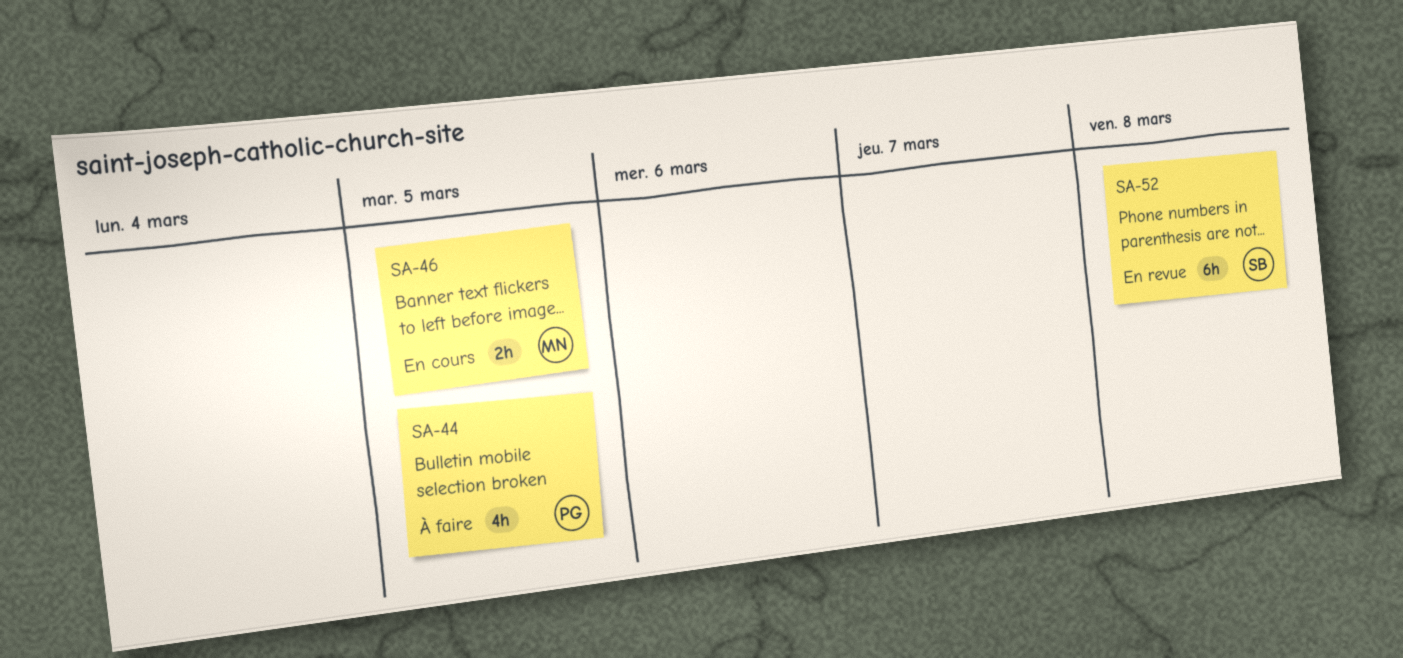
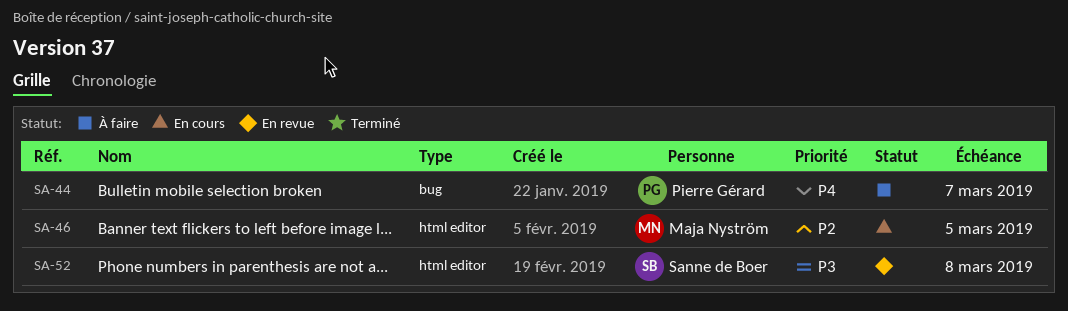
SA-44, due: Mar 5 -> Mar 7

